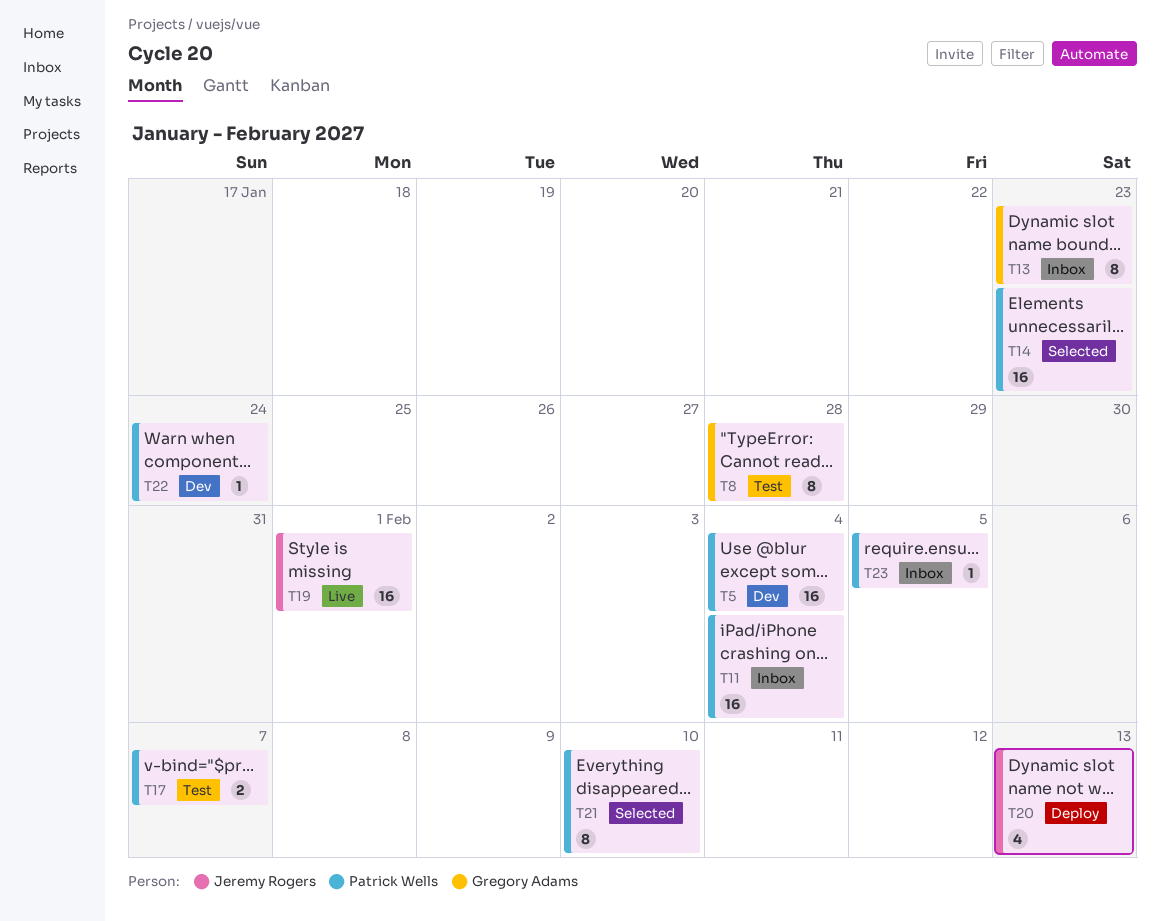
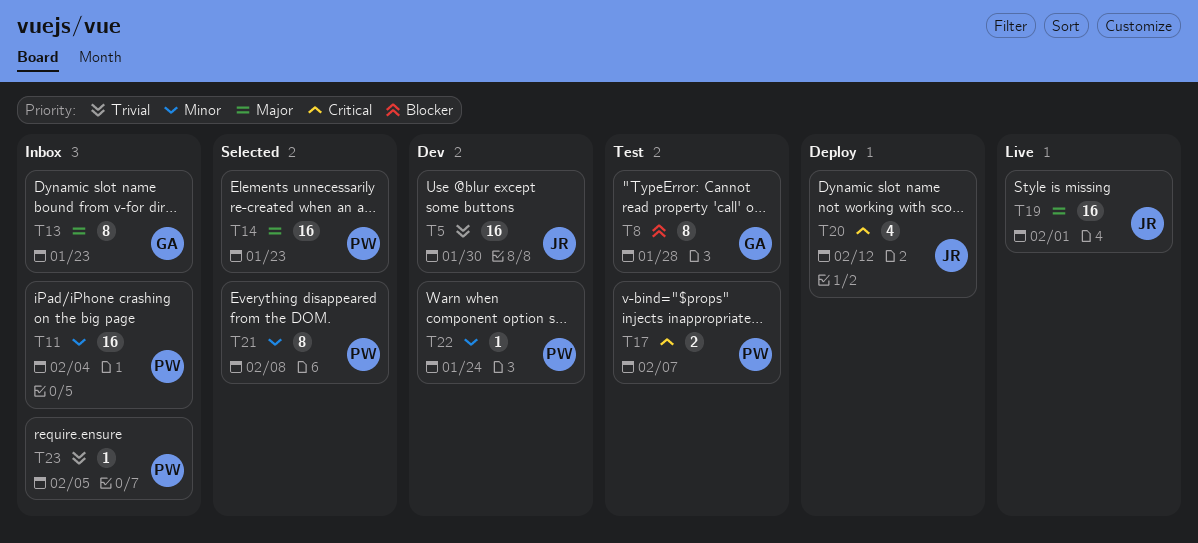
T5, owner: Patrick Wells -> Jeremy Rogers
T5, due: Feb 4 -> Jan 30
T20, due: Feb 13 -> Feb 12
T21, due: Feb 10 -> Feb 8

